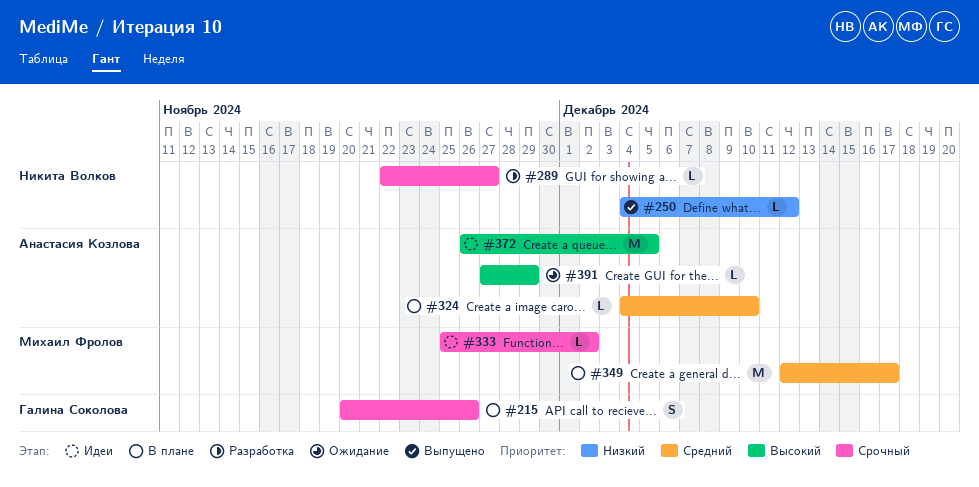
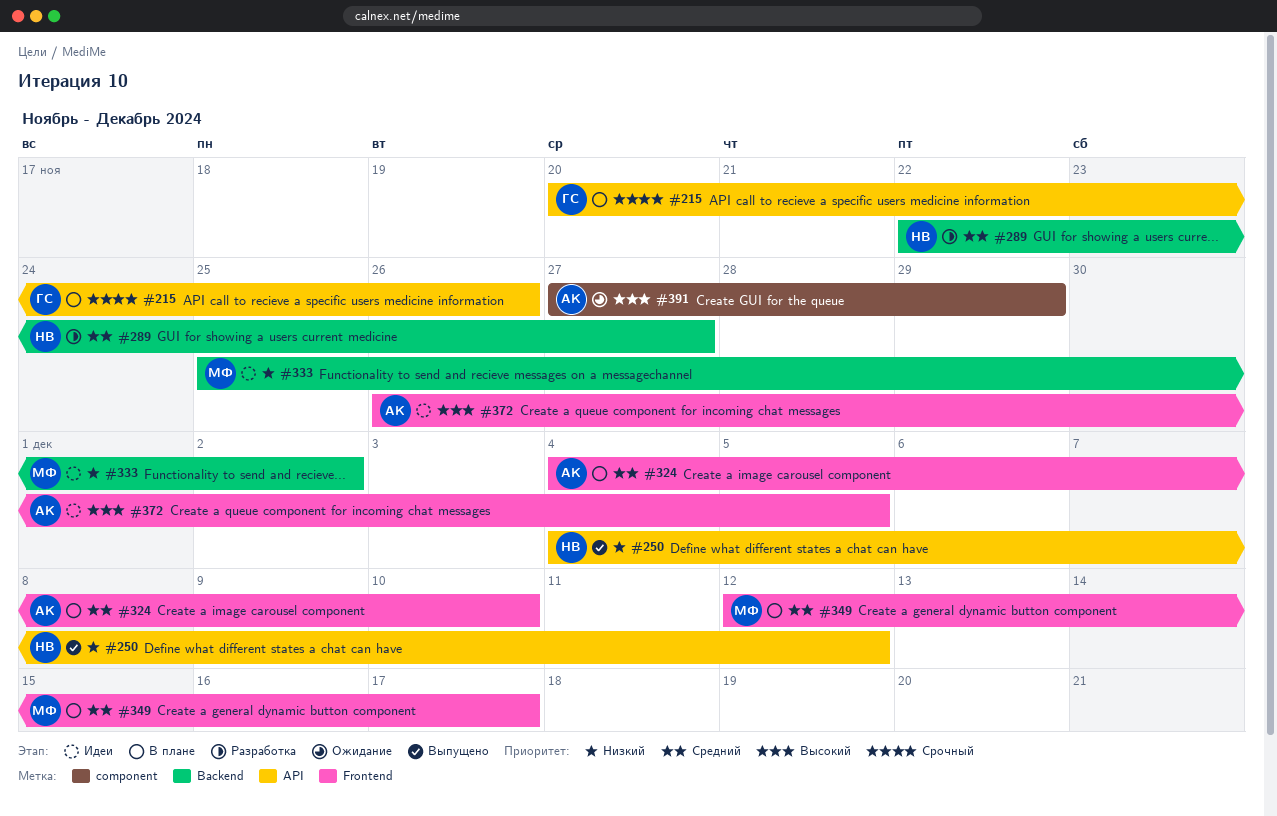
#289, priority: Срочный -> Средний
#333, priority: Срочный -> Низкий

